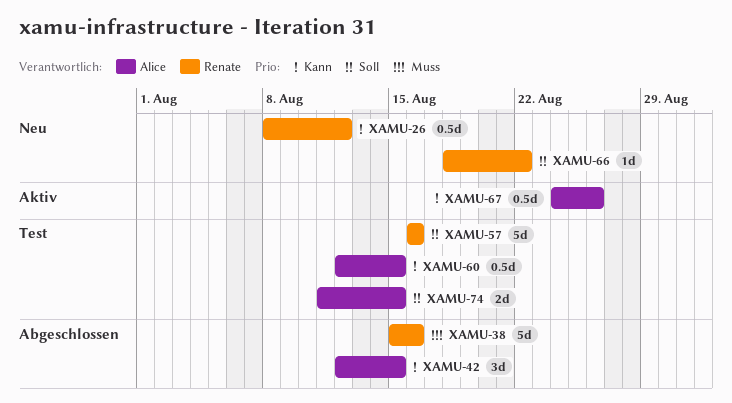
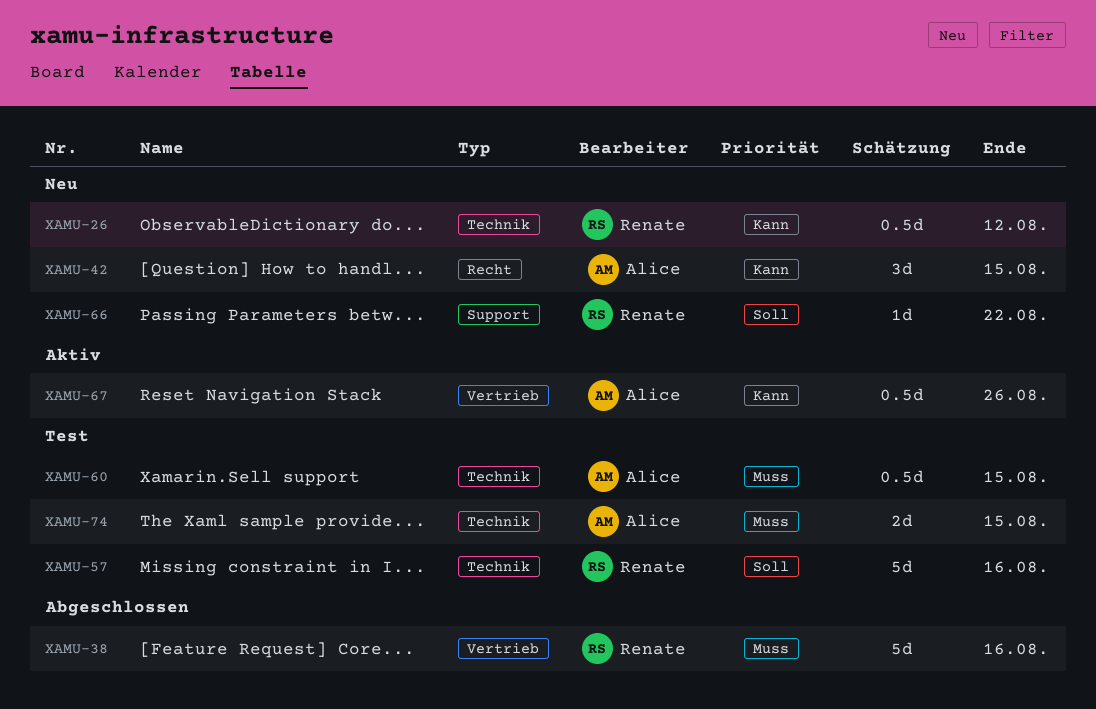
XAMU-42, status: Abgeschlossen -> Neu
XAMU-60, priority: Kann -> Muss
XAMU-74, priority: Soll -> Muss

